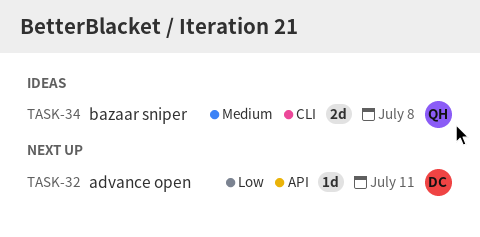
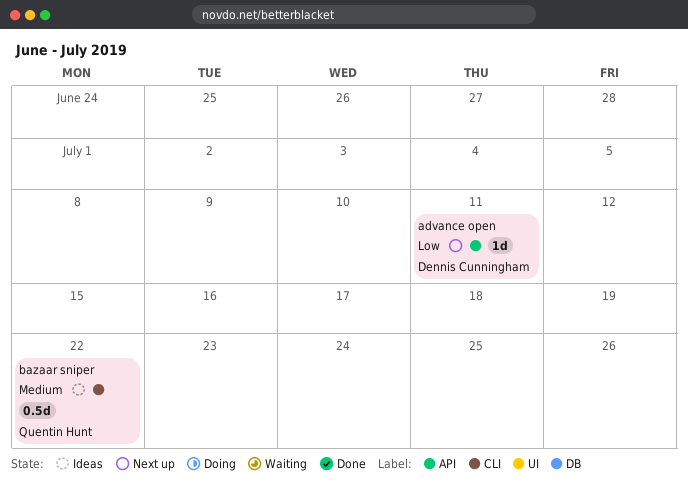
bazaar sniper, estimate: 2d -> 0.5d
bazaar sniper, due: Jul 8 -> Jul 22

